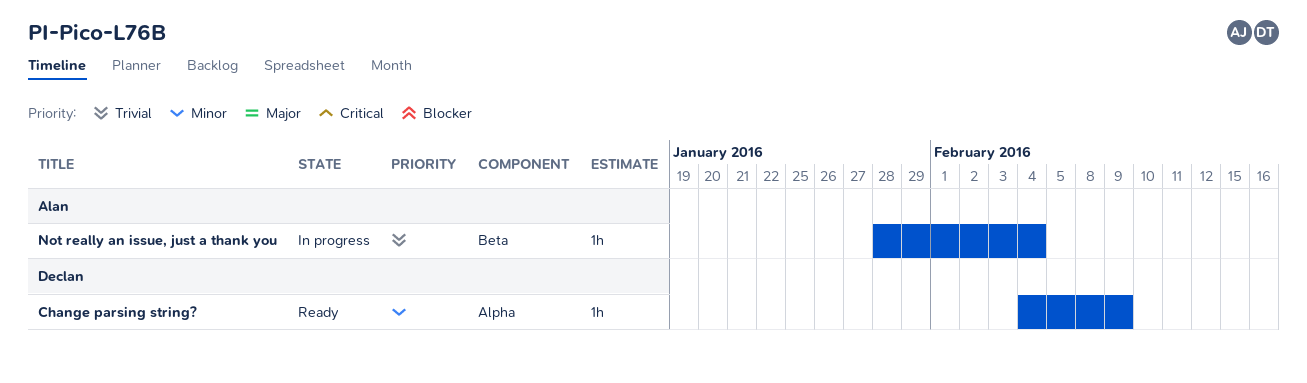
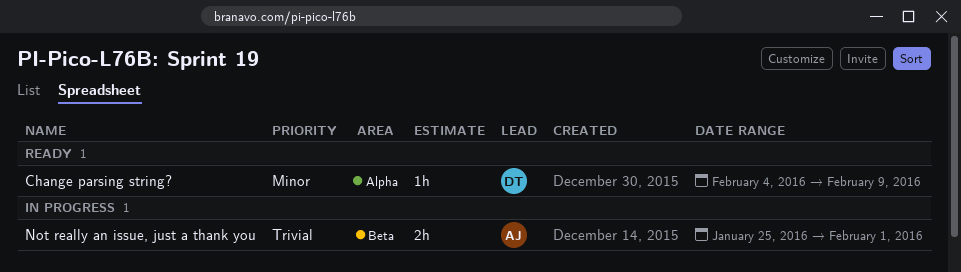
Not really an issue, just a thank you, estimate: 1h -> 2h
Not really an issue, just a thank you, start: Jan 28 -> Jan 25
Not really an issue, just a thank you, due: Feb 4 -> Feb 1

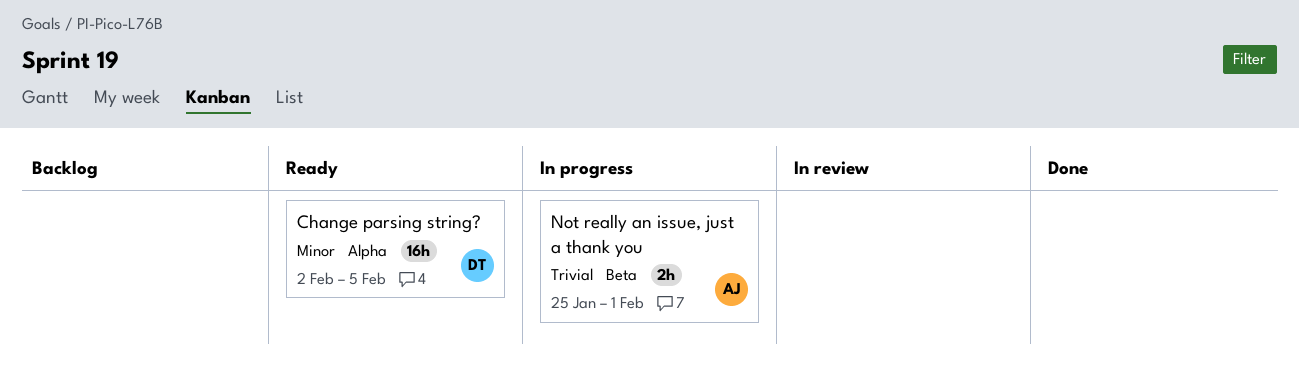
Change parsing string?, estimate: 1h -> 16h
Change parsing string?, start: Feb 4 -> Feb 2
Change parsing string?, due: Feb 9 -> Feb 5

